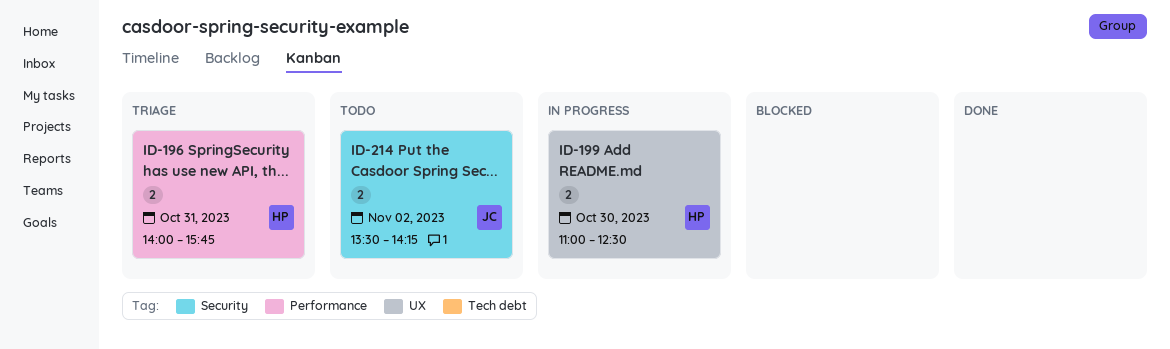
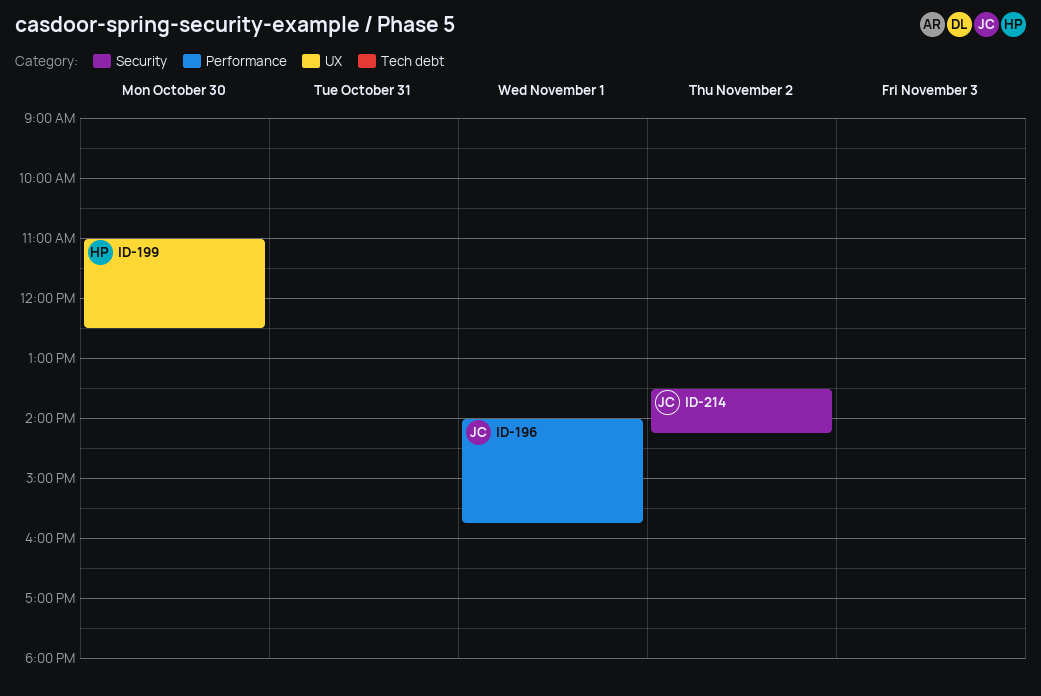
ID-196, owner: HP -> JC
ID-196, day: Oct 31 -> Nov 1

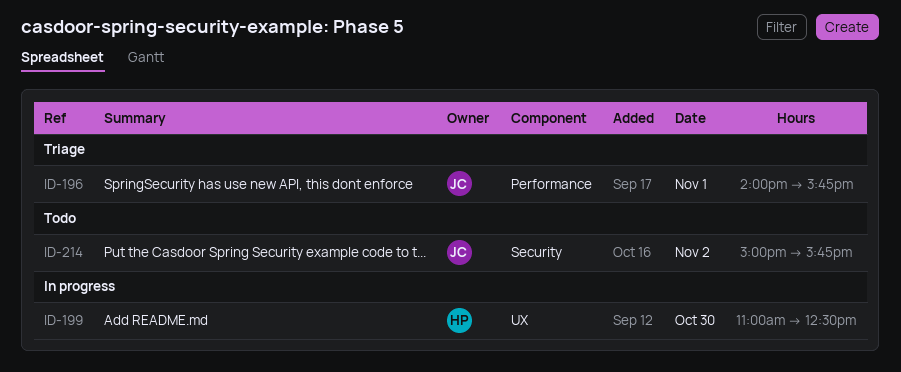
ID-214, begins: 13:30 -> 15:00
ID-214, ends: 14:15 -> 15:45

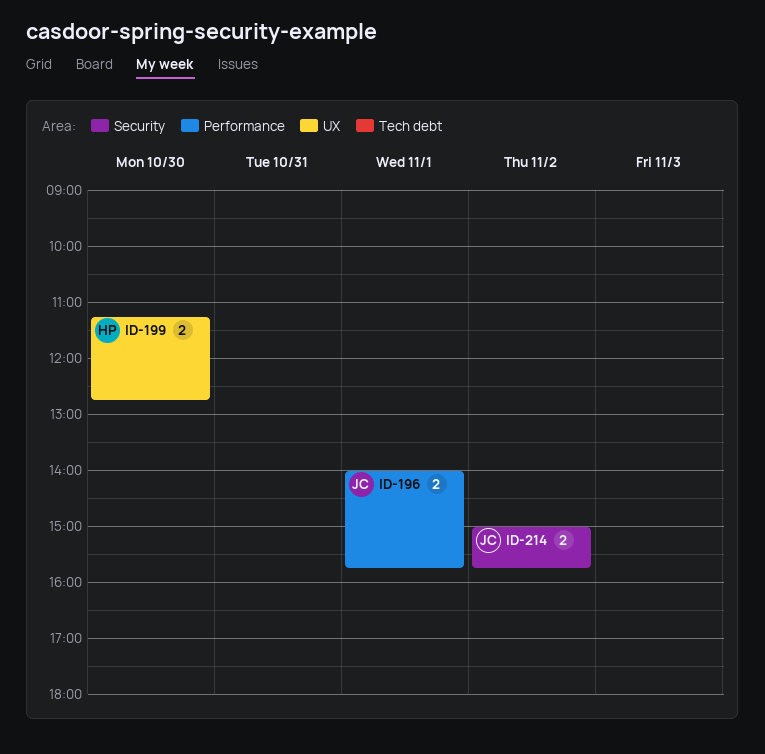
ID-199, begins: 11:00 -> 11:15
ID-199, ends: 12:30 -> 12:45

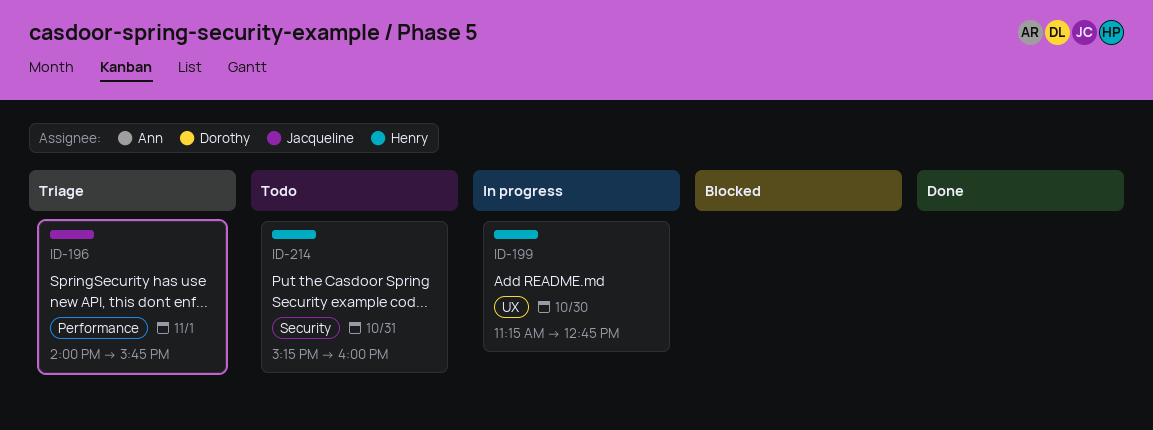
ID-214, owner: Jacqueline -> Henry
ID-214, day: Nov 2 -> Oct 31
ID-214, begins: 15:00 -> 15:15
ID-214, ends: 15:45 -> 16:00

